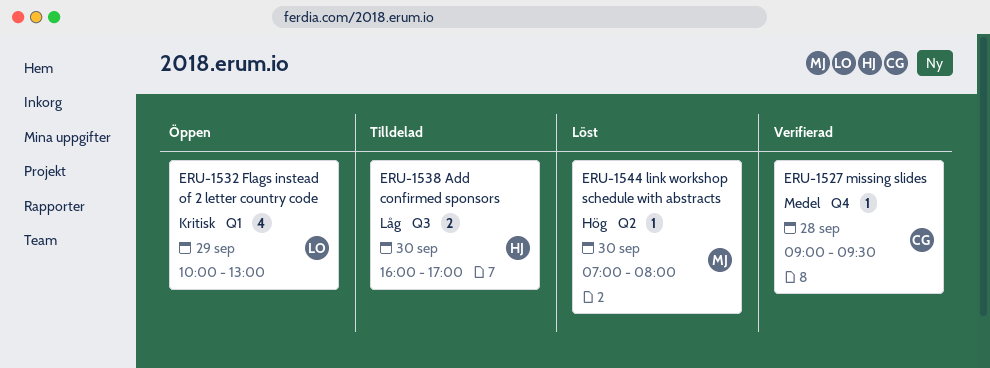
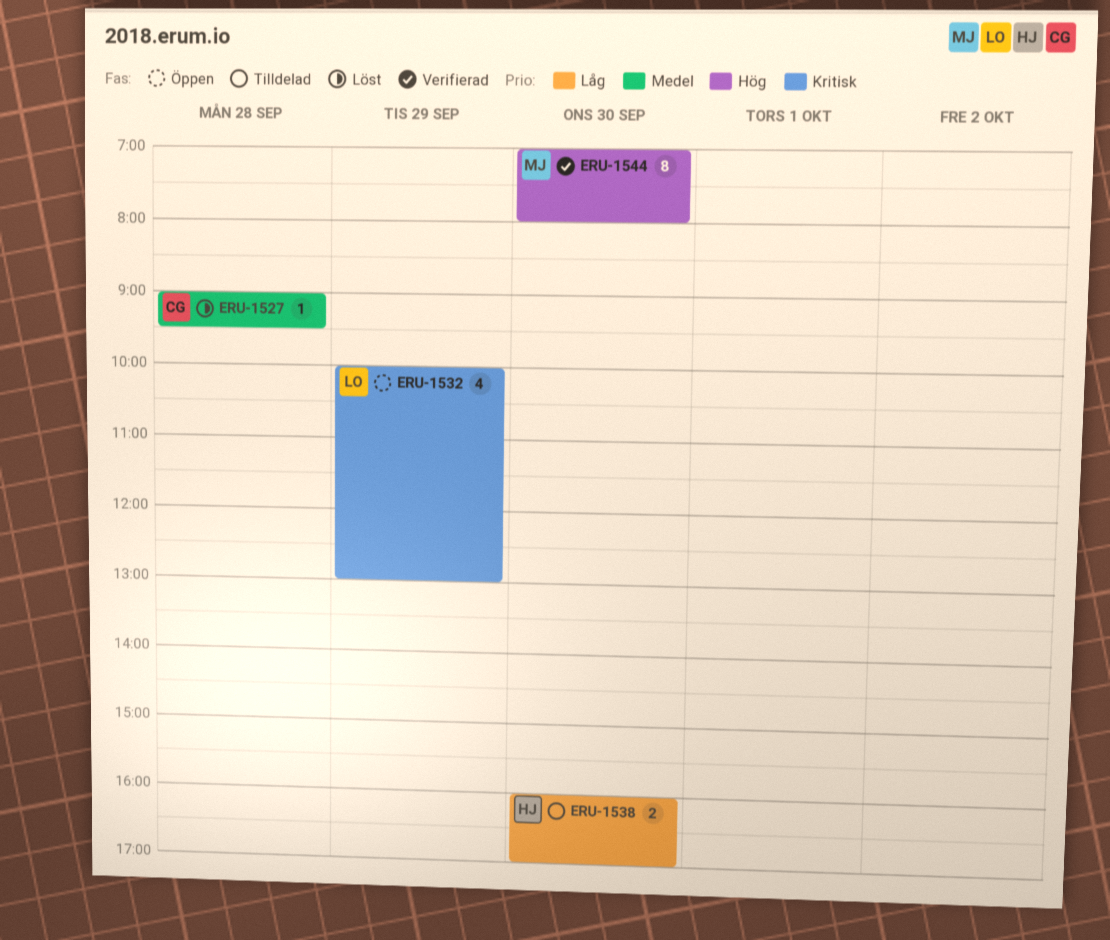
ERU-1527, status: Verifierad -> Löst
ERU-1544, status: Löst -> Verifierad
ERU-1544, estimate: 1 -> 8

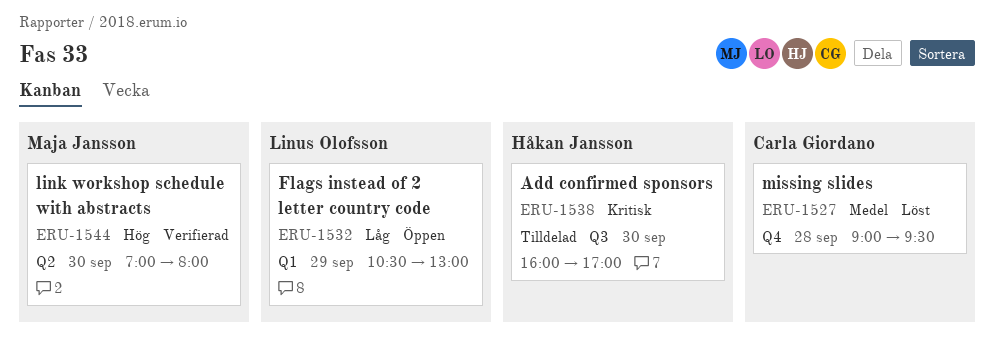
ERU-1532, priority: Kritisk -> Låg
ERU-1532, begins: 10:00 -> 10:30
ERU-1538, priority: Låg -> Kritisk

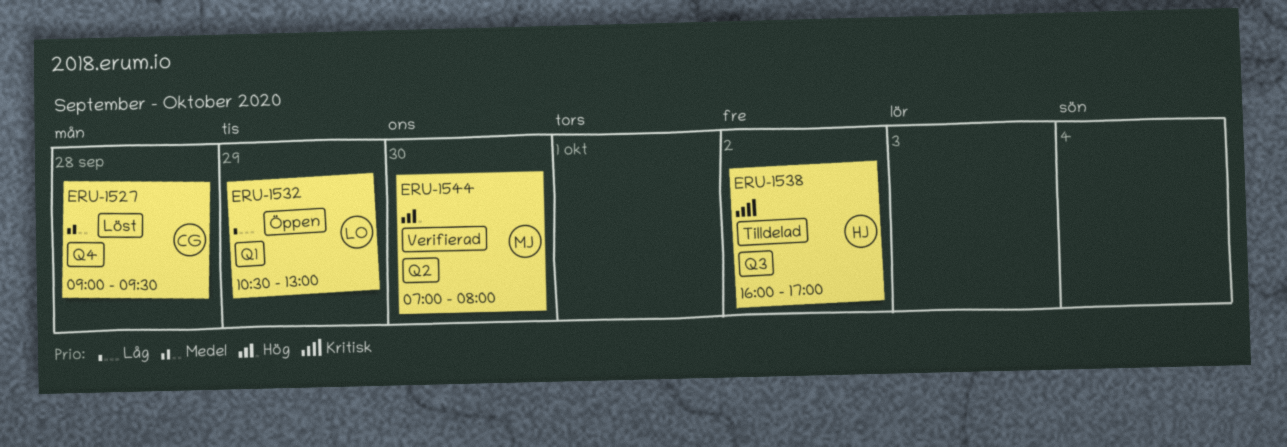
ERU-1538, day: Sep 30 -> Oct 2

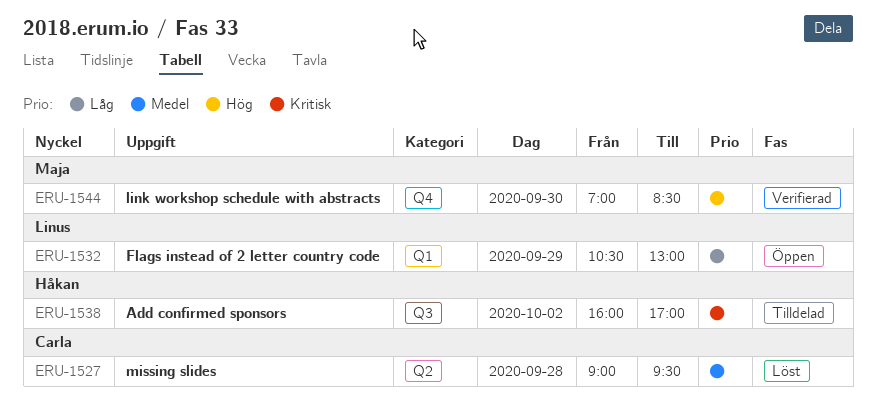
ERU-1527, label: Q4 -> Q2
ERU-1544, label: Q2 -> Q4
ERU-1544, ends: 08:00 -> 08:30

